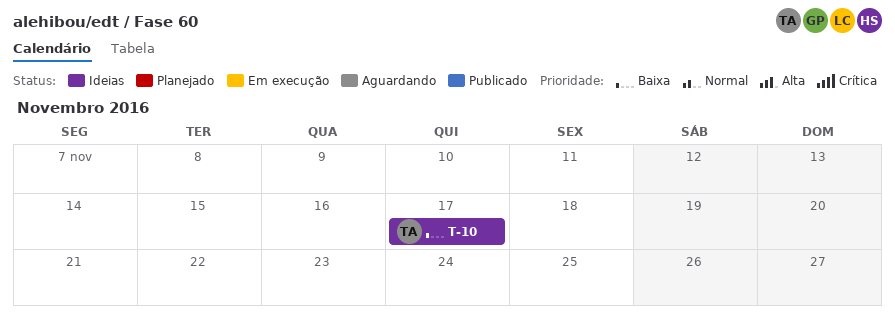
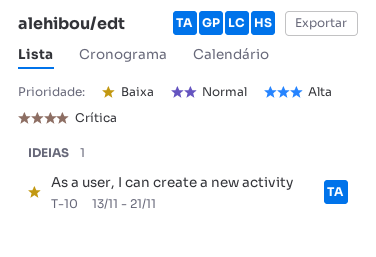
T-10, start: Nov 17 -> Nov 13
T-10, due: Nov 17 -> Nov 21

